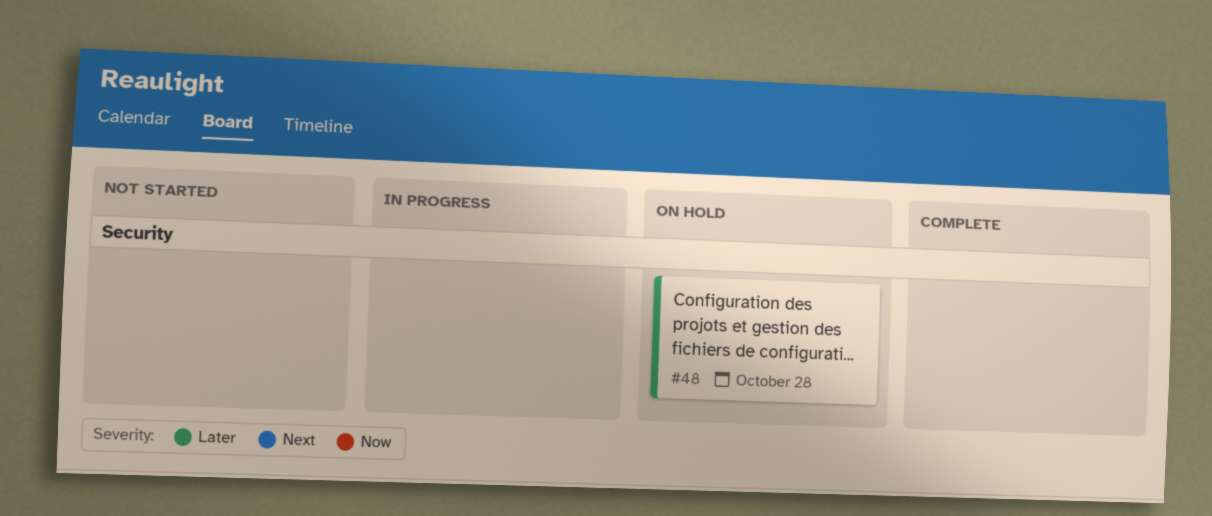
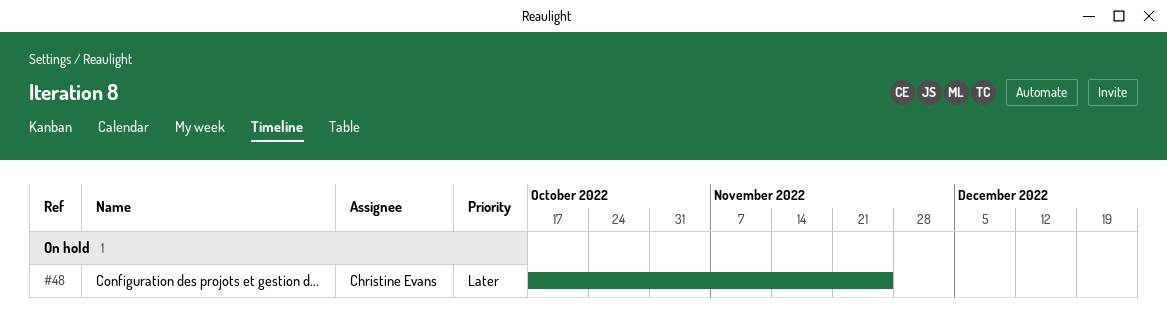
#48, due: Oct 28 -> Nov 25

